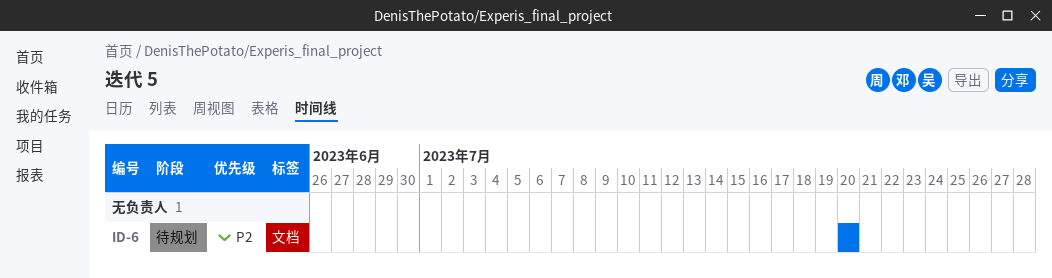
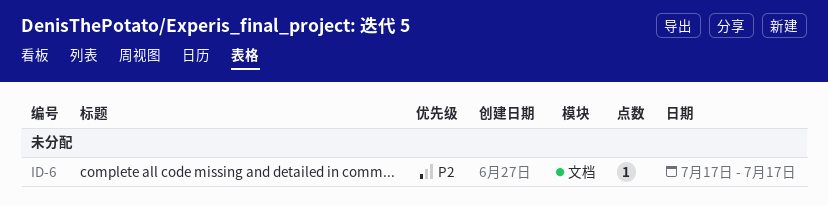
ID-6, start: Jul 20 -> Jul 17
ID-6, due: Jul 20 -> Jul 17

